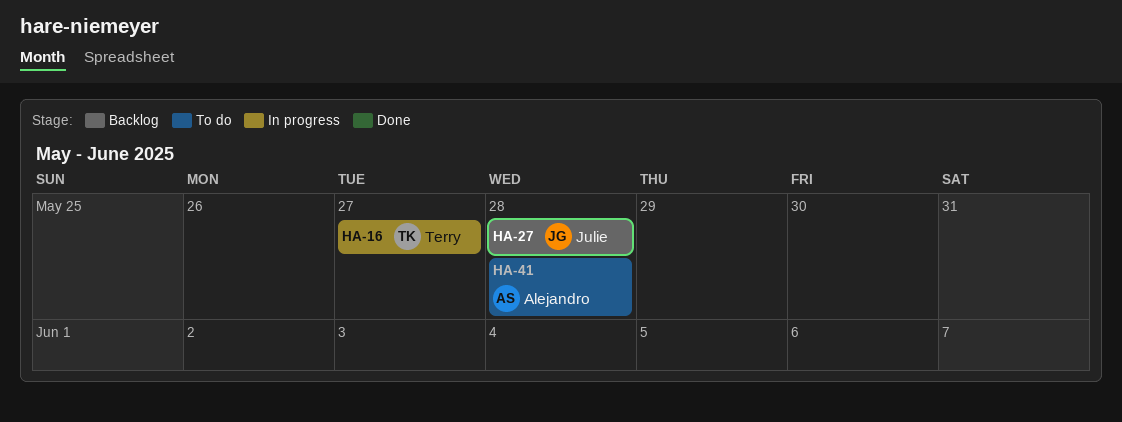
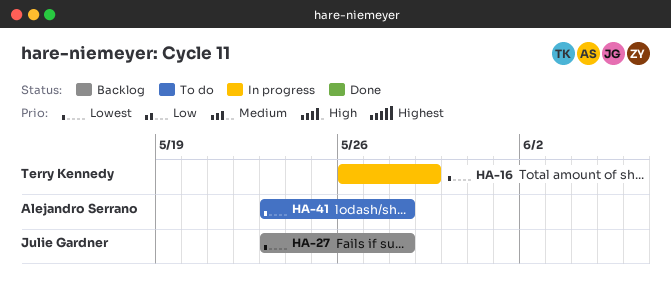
HA-16, due: May 27 -> May 29

